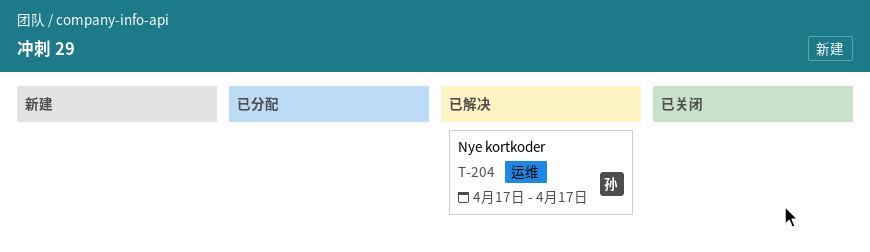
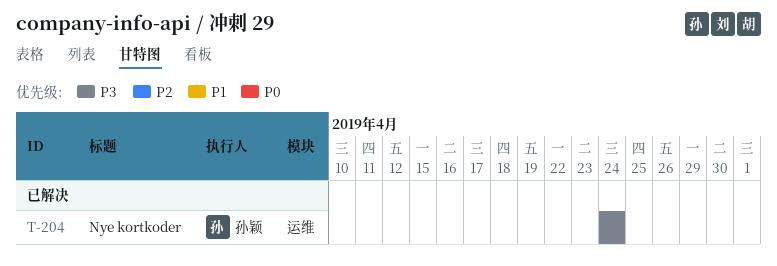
T-204, start: Apr 17 -> Apr 24
T-204, due: Apr 17 -> Apr 24

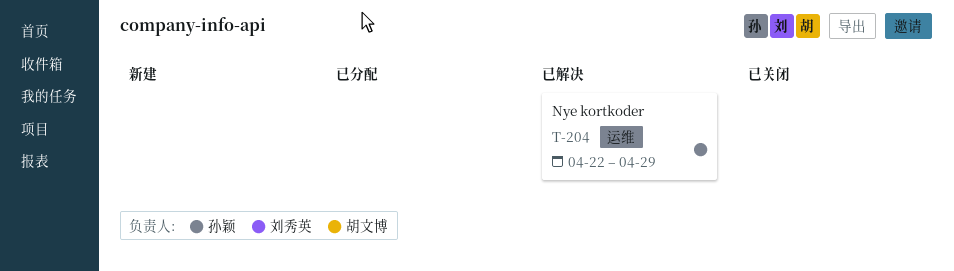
T-204, start: Apr 24 -> Apr 22
T-204, due: Apr 24 -> Apr 29

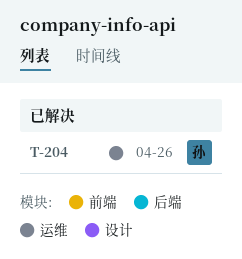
T-204, due: Apr 29 -> Apr 26

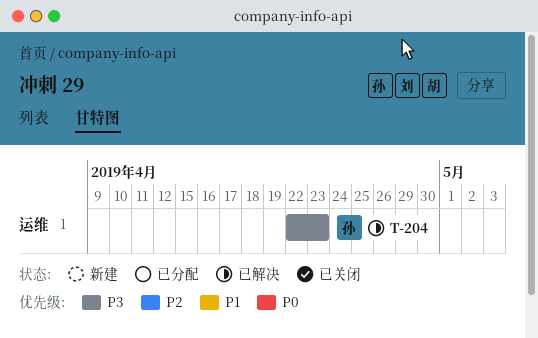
T-204, due: Apr 26 -> Apr 23

